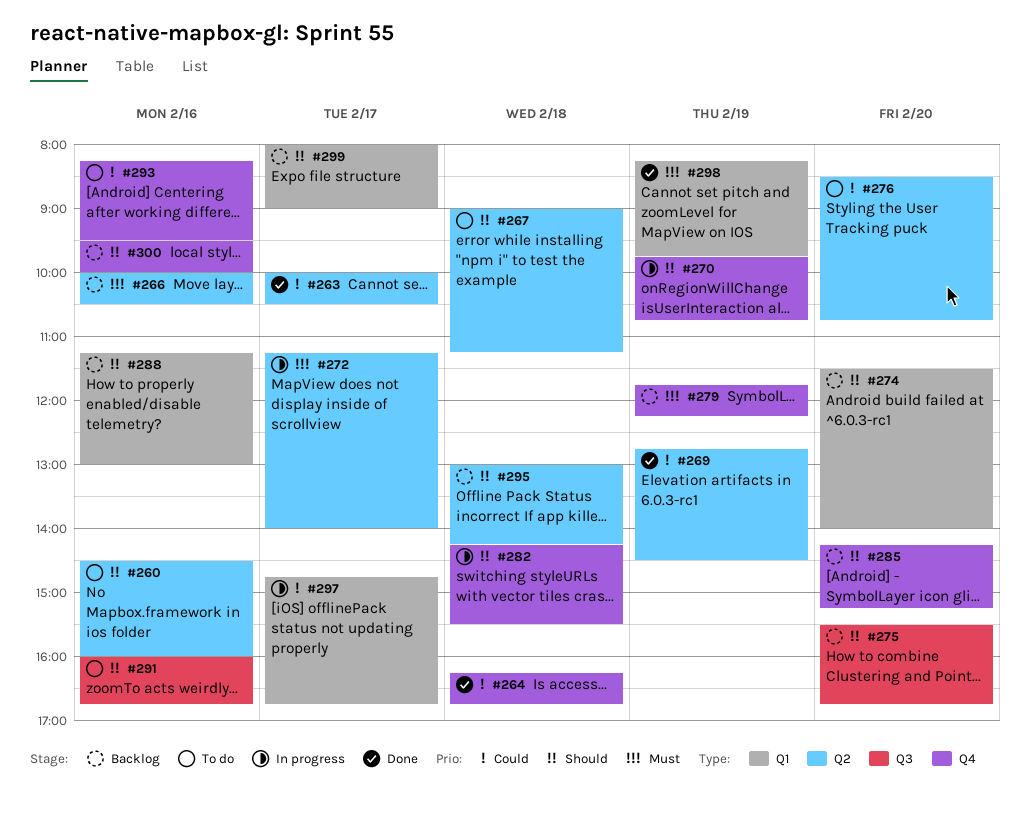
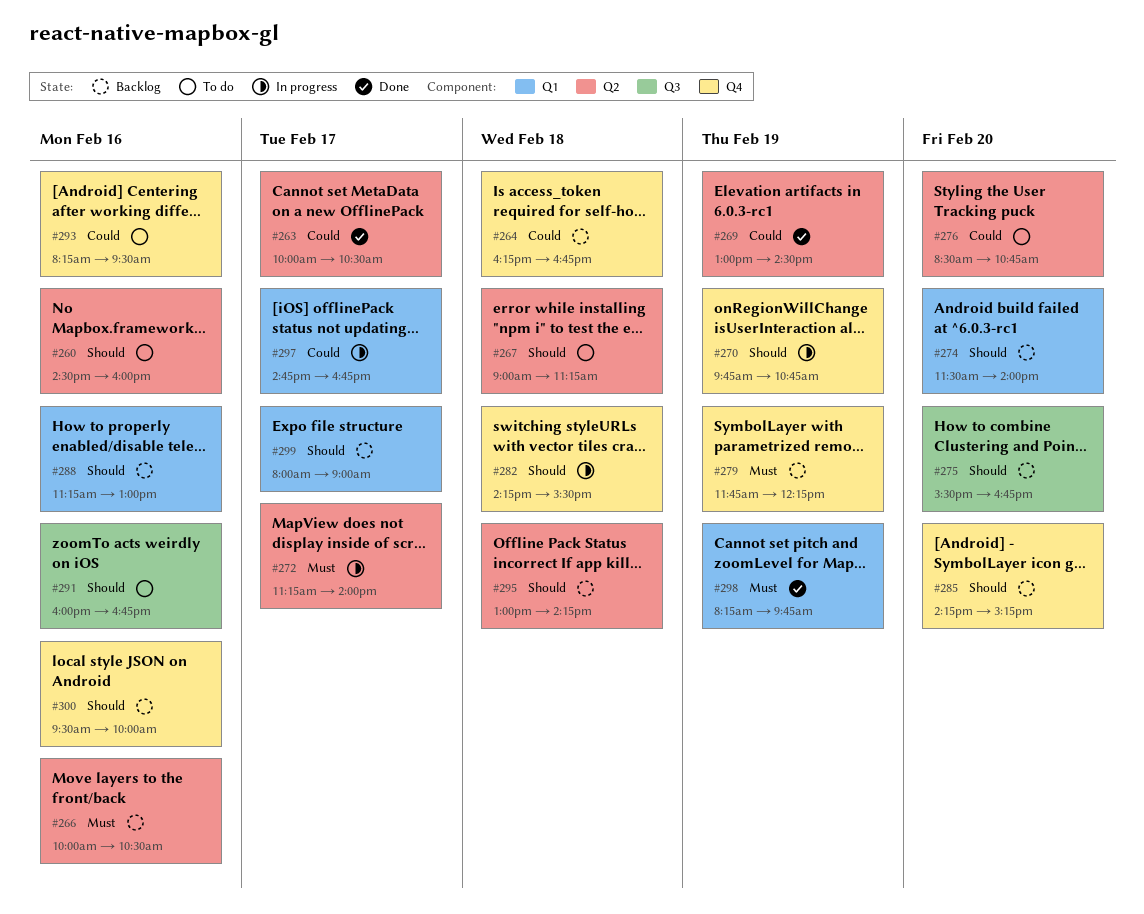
#264, status: Done -> Backlog
#269, begins: 12:45 -> 13:00

